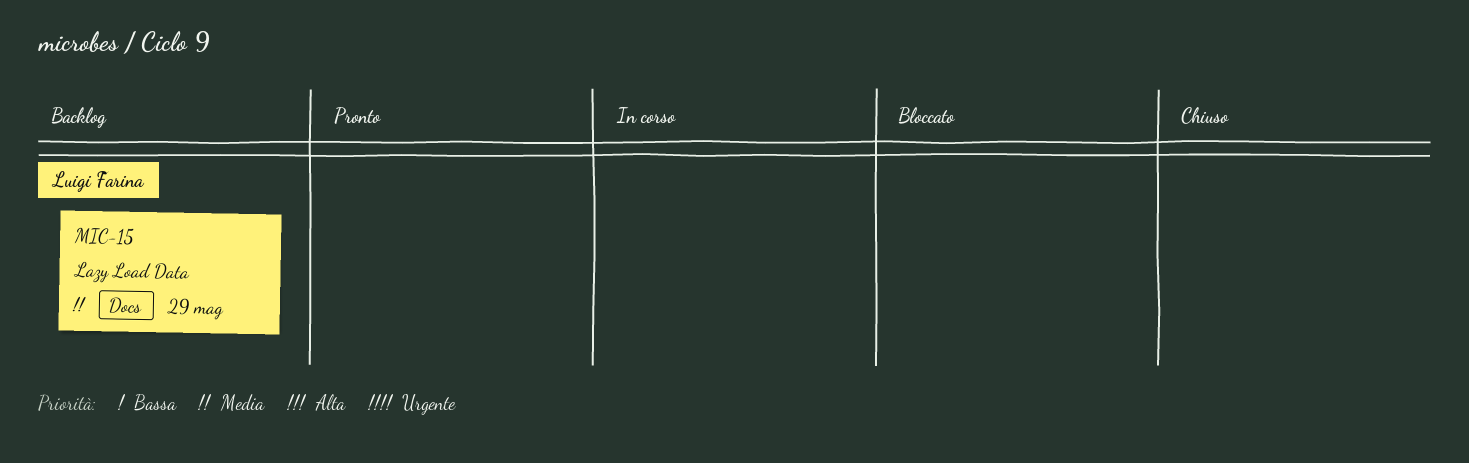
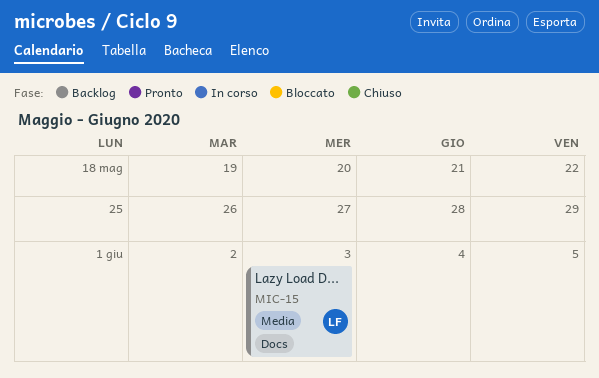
MIC-15, due: May 29 -> Jun 3

